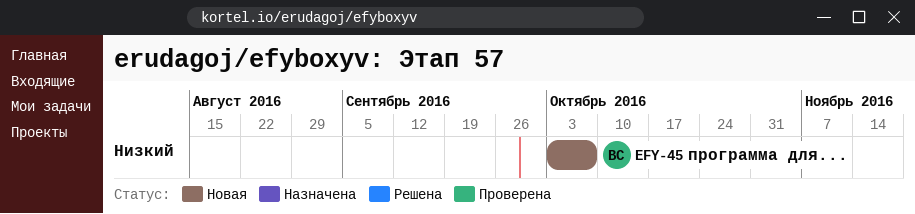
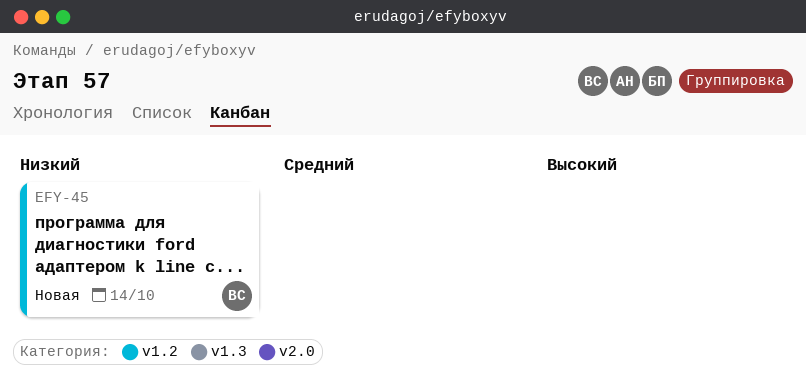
EFY-45, due: Oct 7 -> Oct 14

